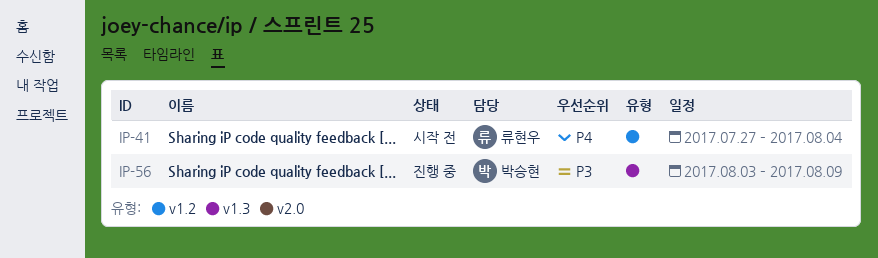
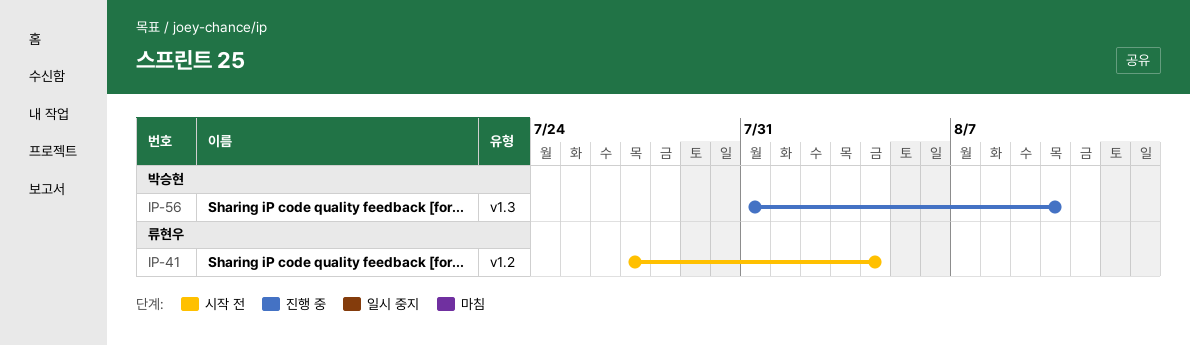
IP-56, start: Aug 3 -> Jul 31
IP-56, due: Aug 9 -> Aug 10

